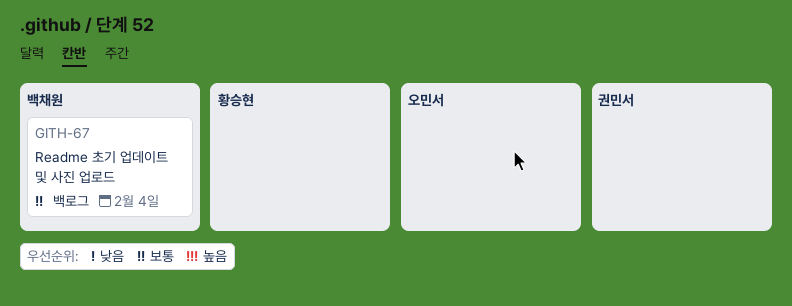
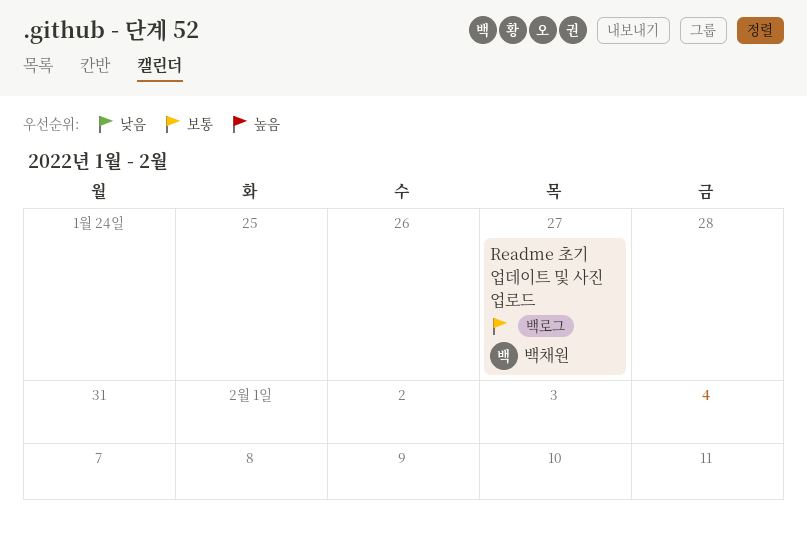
Readme 초기 업데이트 및 사진 업로드, due: Feb 4 -> Jan 27

